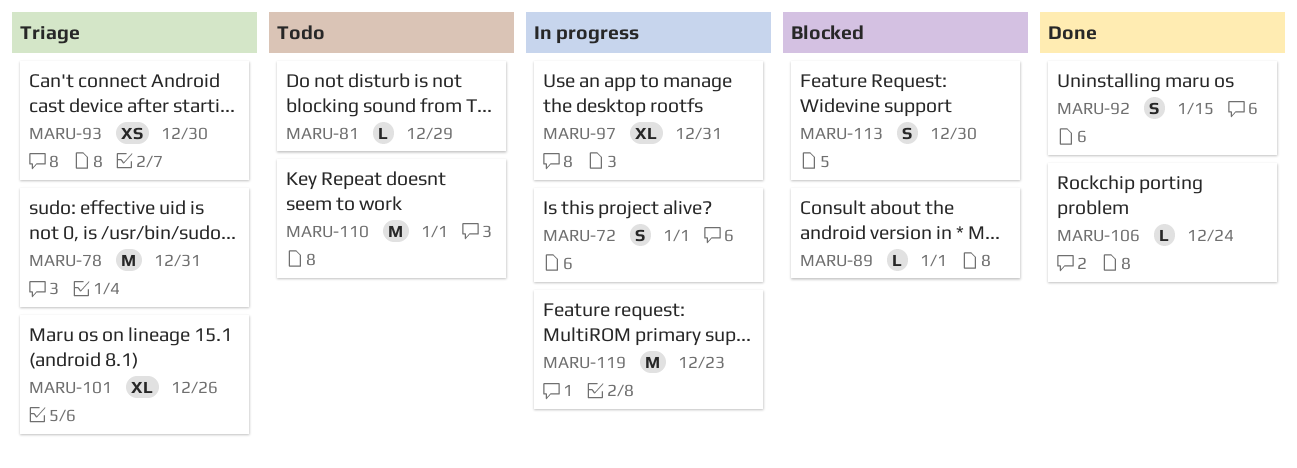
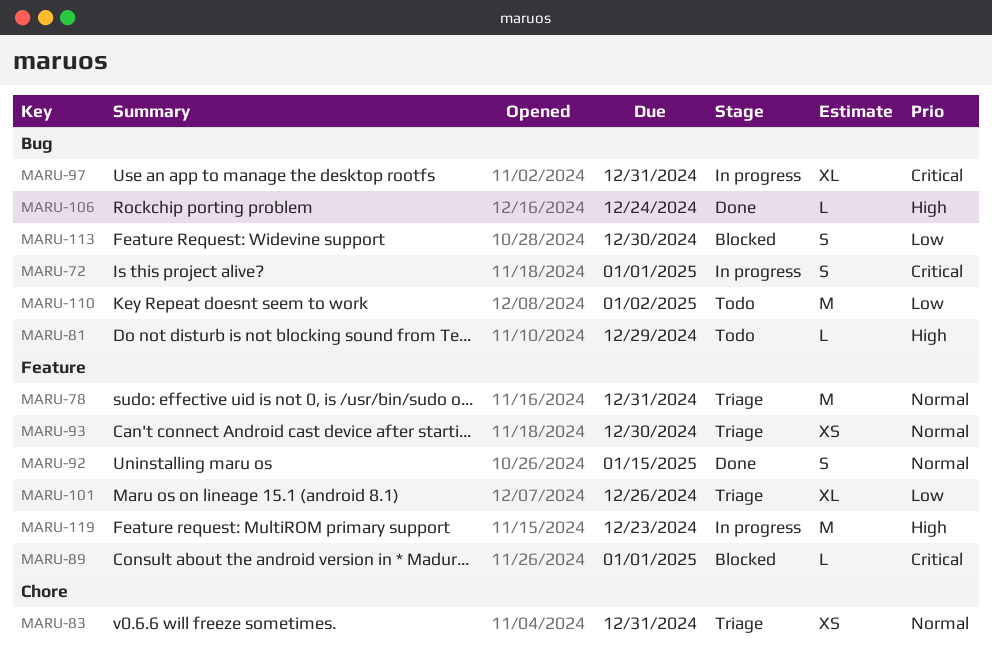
MARU-83: none -> present
MARU-110, due: Jan 1 -> Jan 2

